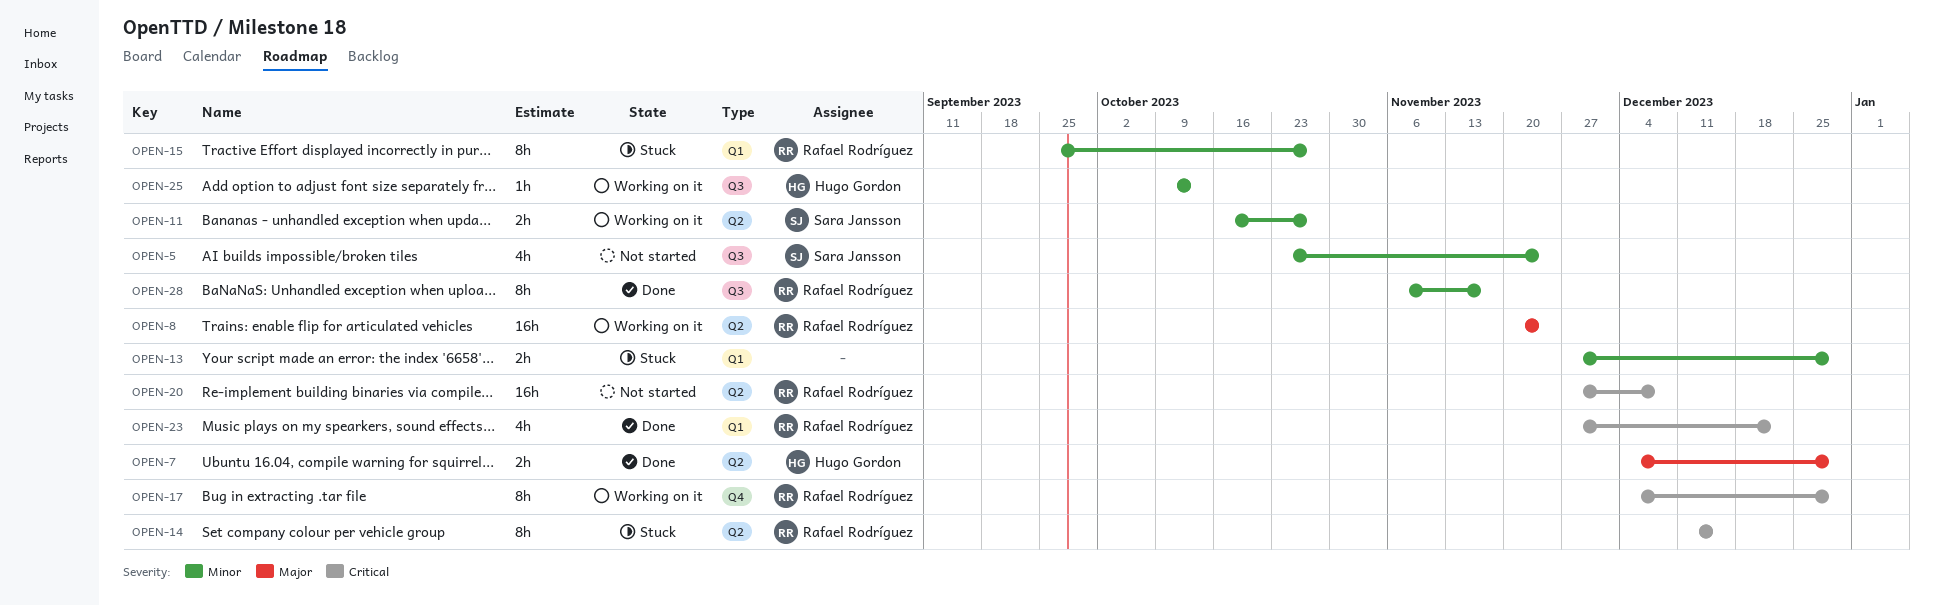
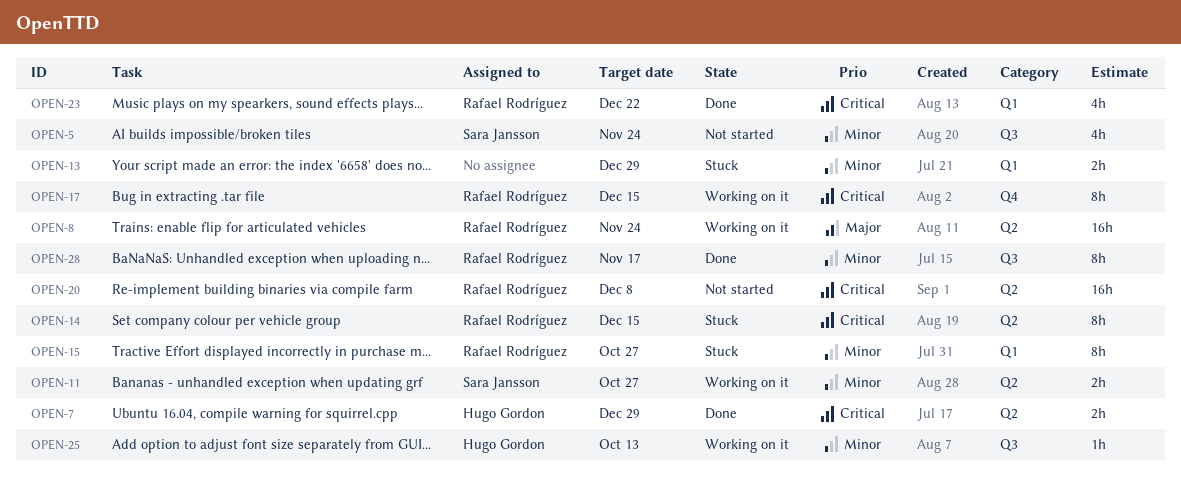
OPEN-7, priority: Major -> Critical
OPEN-17, due: Dec 29 -> Dec 15

